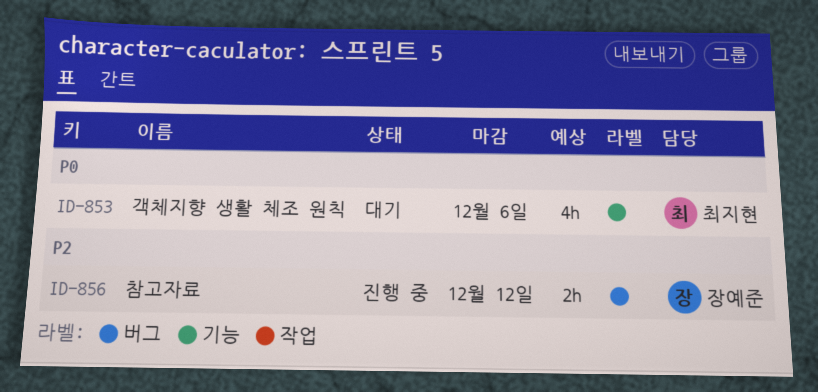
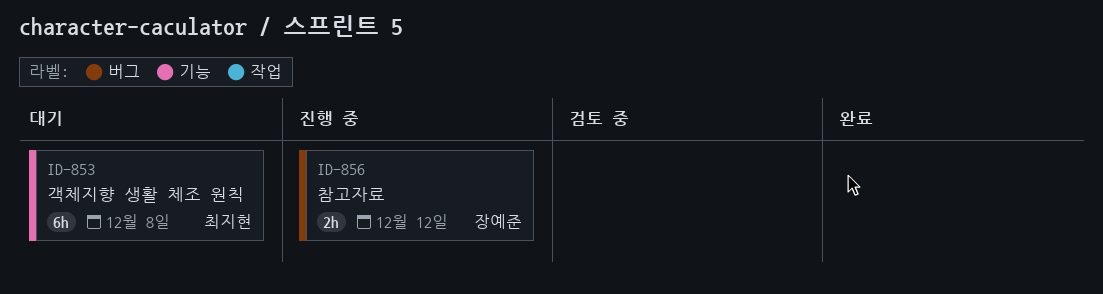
ID-853, estimate: 4h -> 6h
ID-853, due: Dec 6 -> Dec 8

